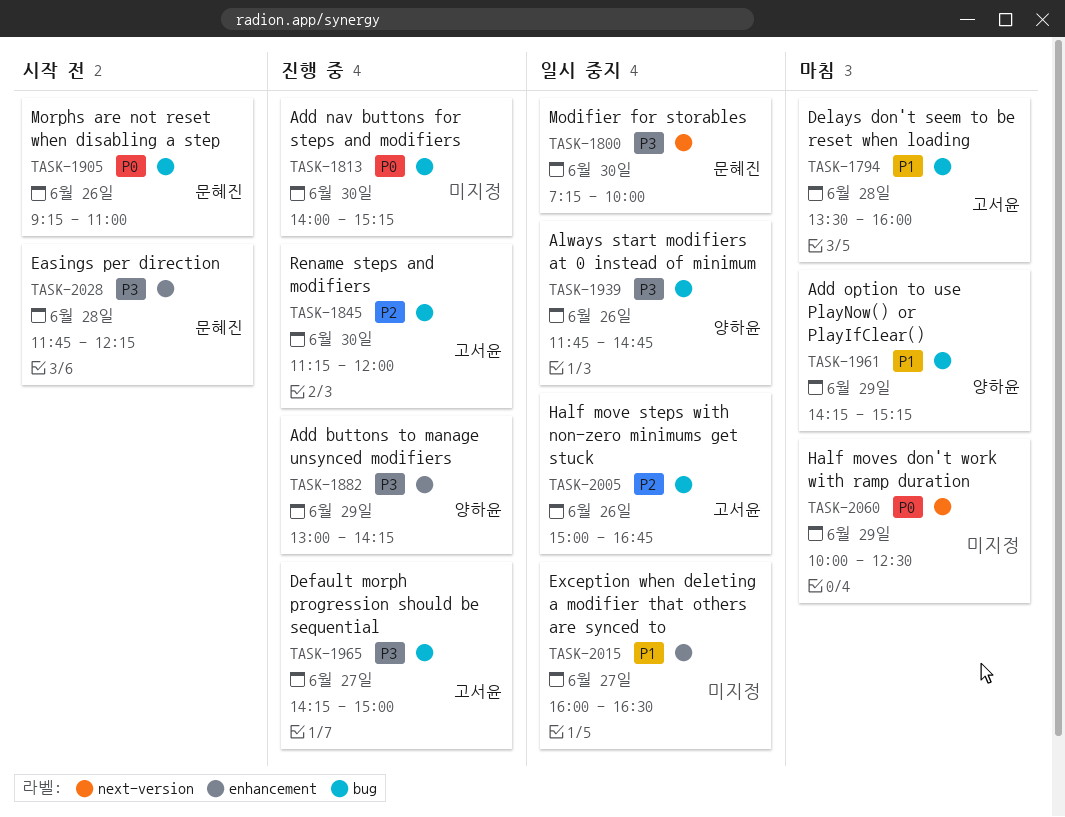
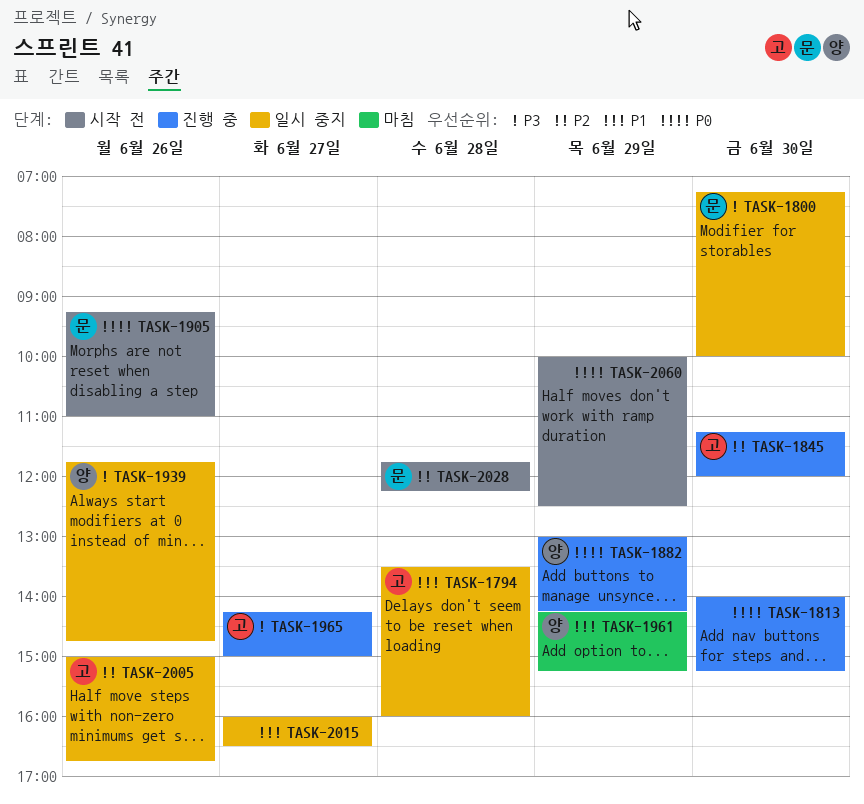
TASK-1794, status: 마침 -> 일시 중지
TASK-1882, priority: P3 -> P0
TASK-2028, priority: P3 -> P2
TASK-2060, status: 마침 -> 시작 전

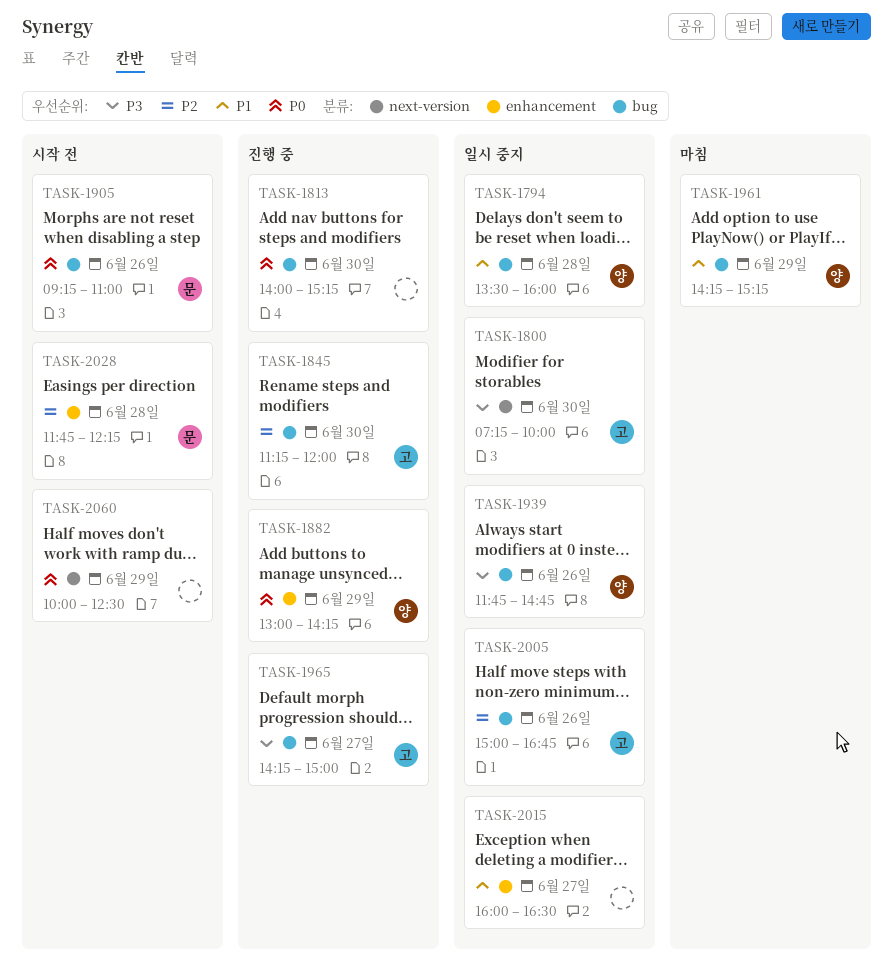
TASK-1794, owner: 고 -> 양
TASK-1800, owner: 문 -> 고

